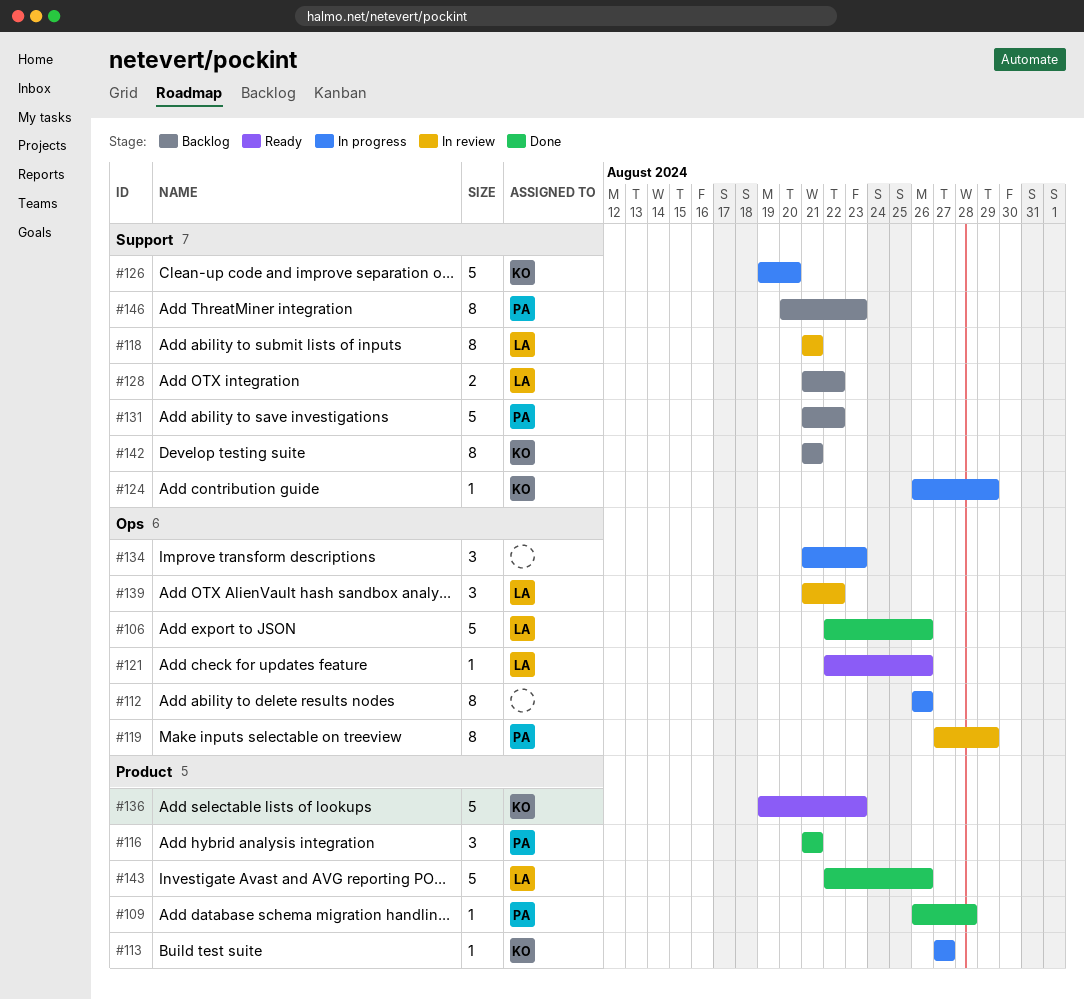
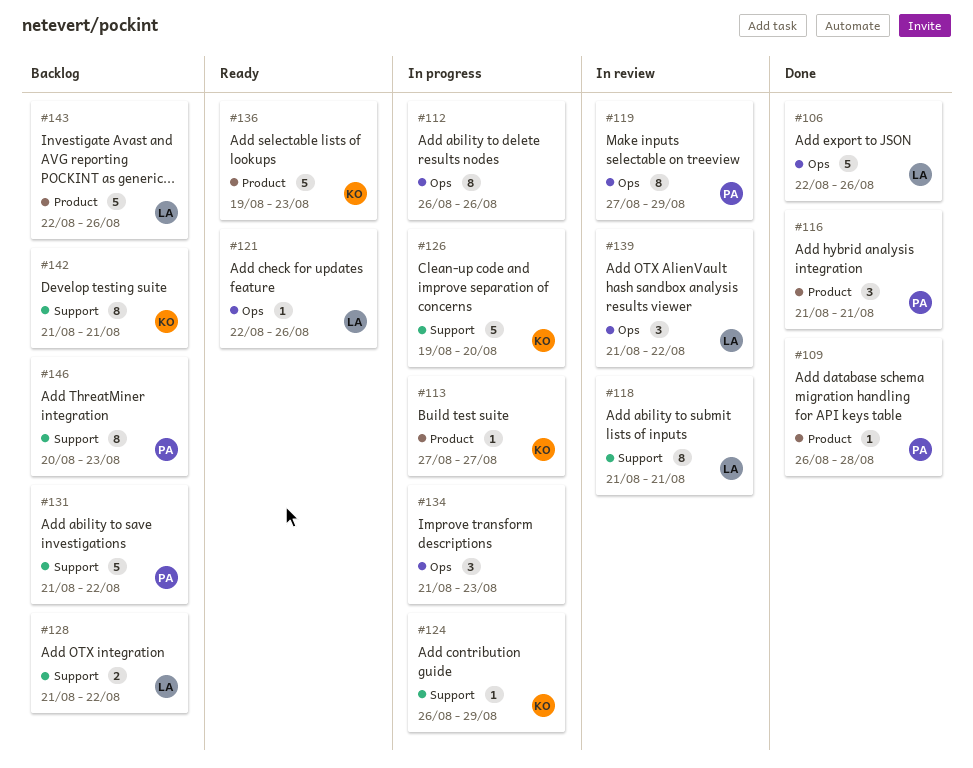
#143, status: Done -> Backlog

